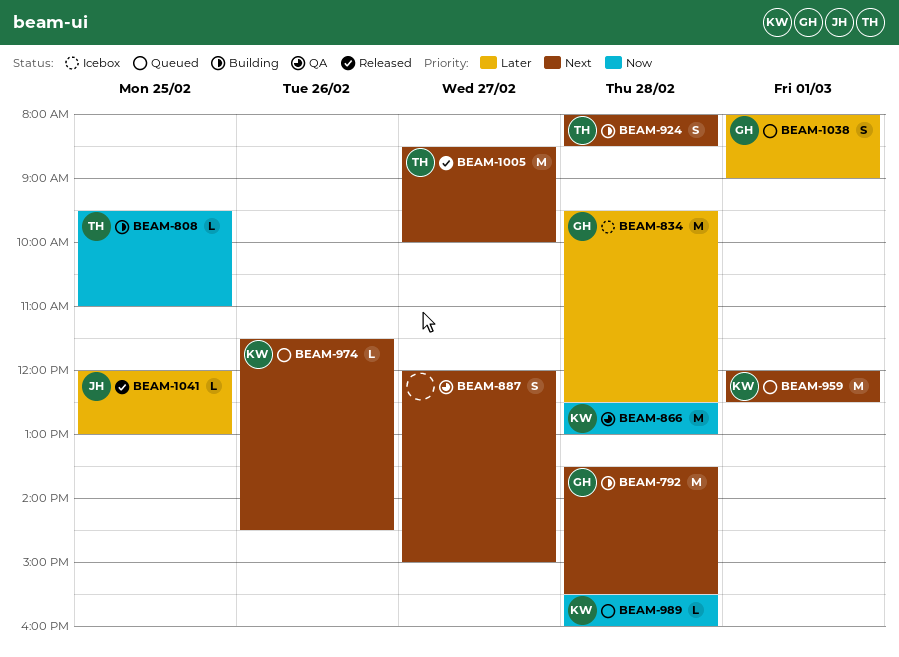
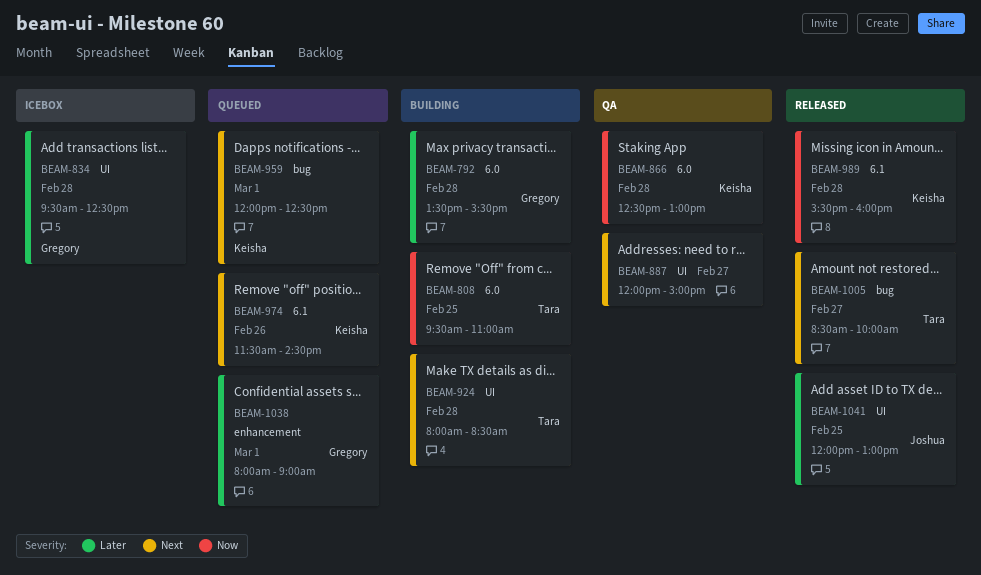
BEAM-792, priority: Next -> Later
BEAM-989, status: Queued -> Released

